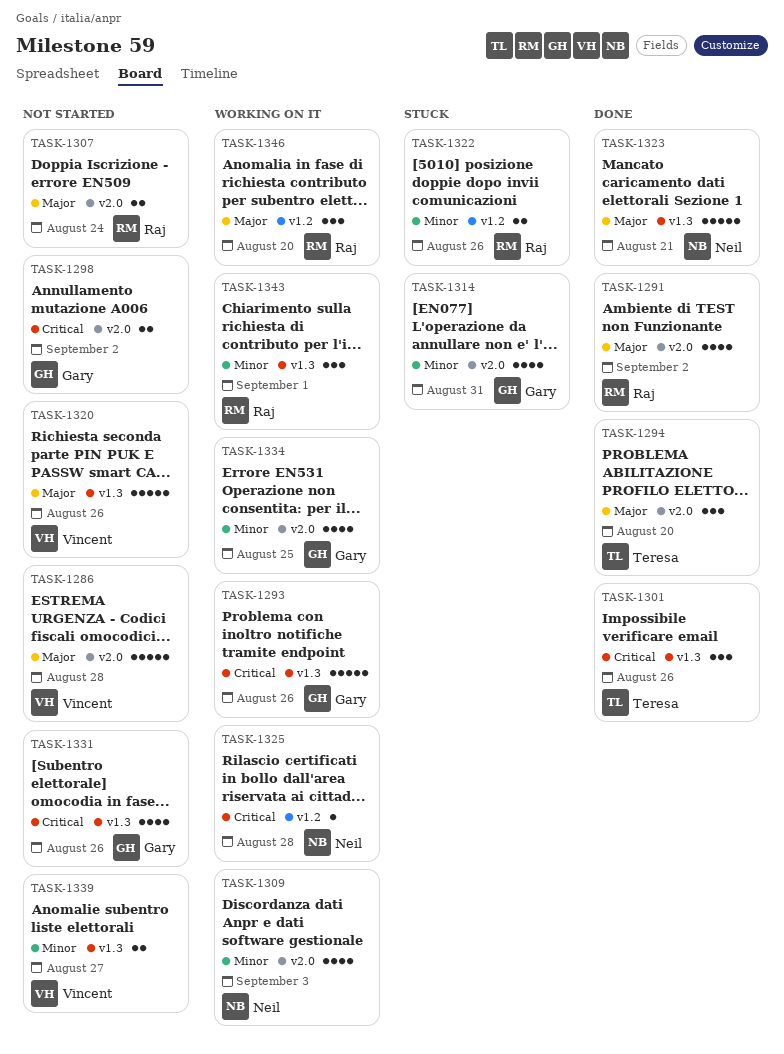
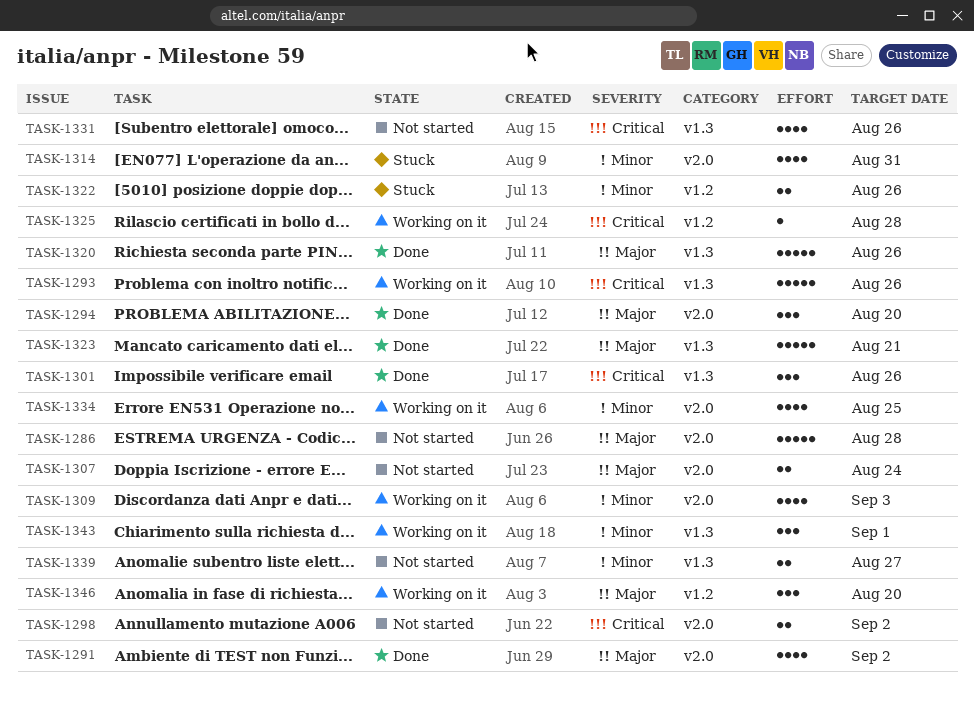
TASK-1320, status: Not started -> Done

